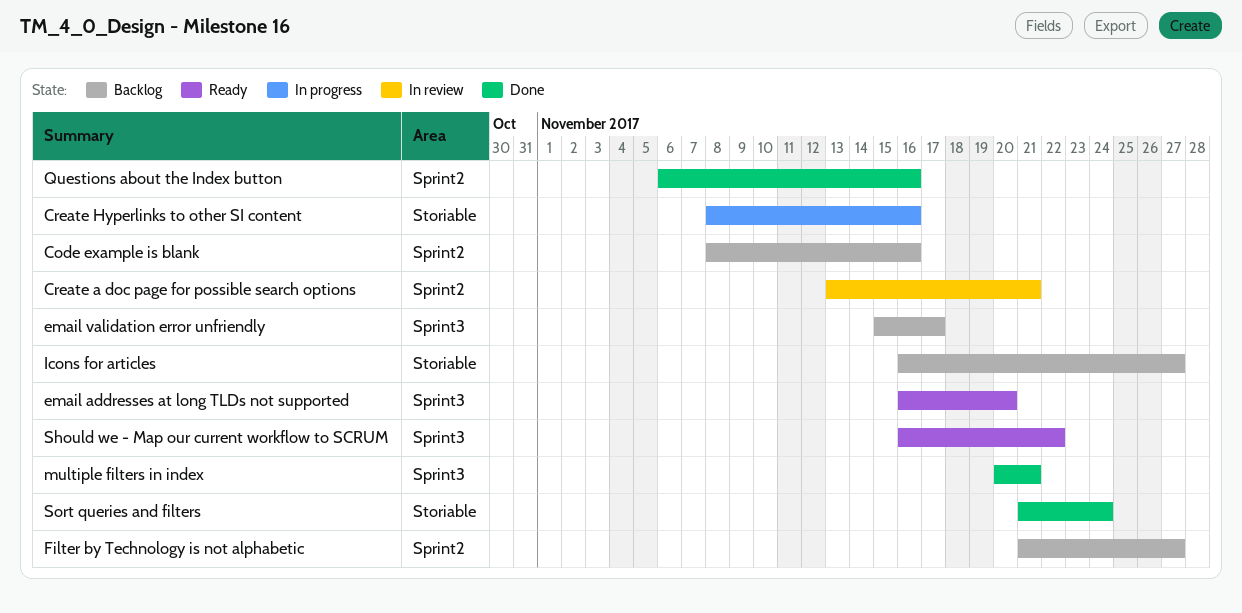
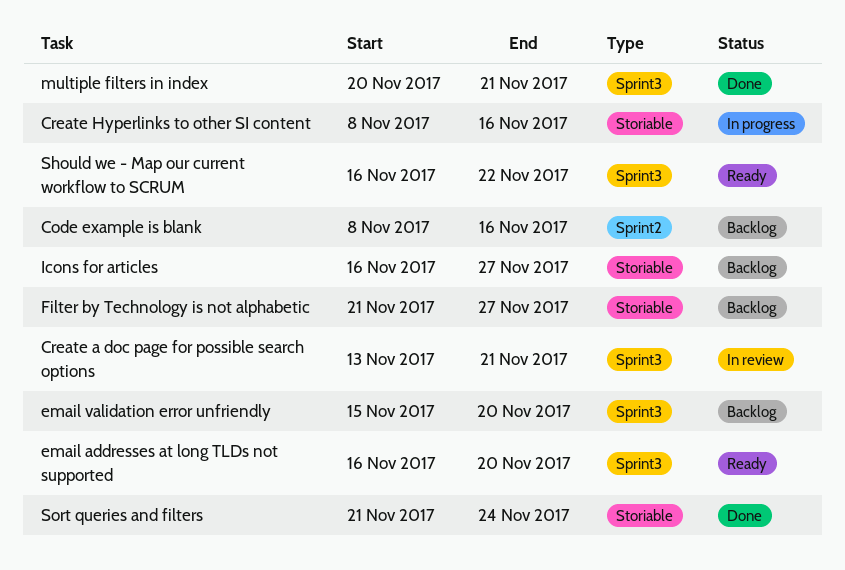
Create a doc page for possible search options, label: Sprint2 -> Sprint3
email validation error unfriendly, due: Nov 17 -> Nov 20
Filter by Technology is not alphabetic, label: Sprint2 -> Storiable
Questions about the Index button: present -> none

